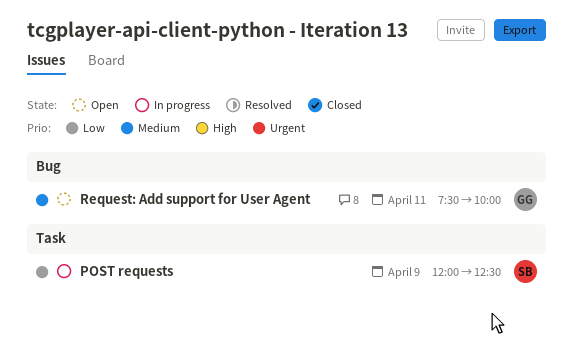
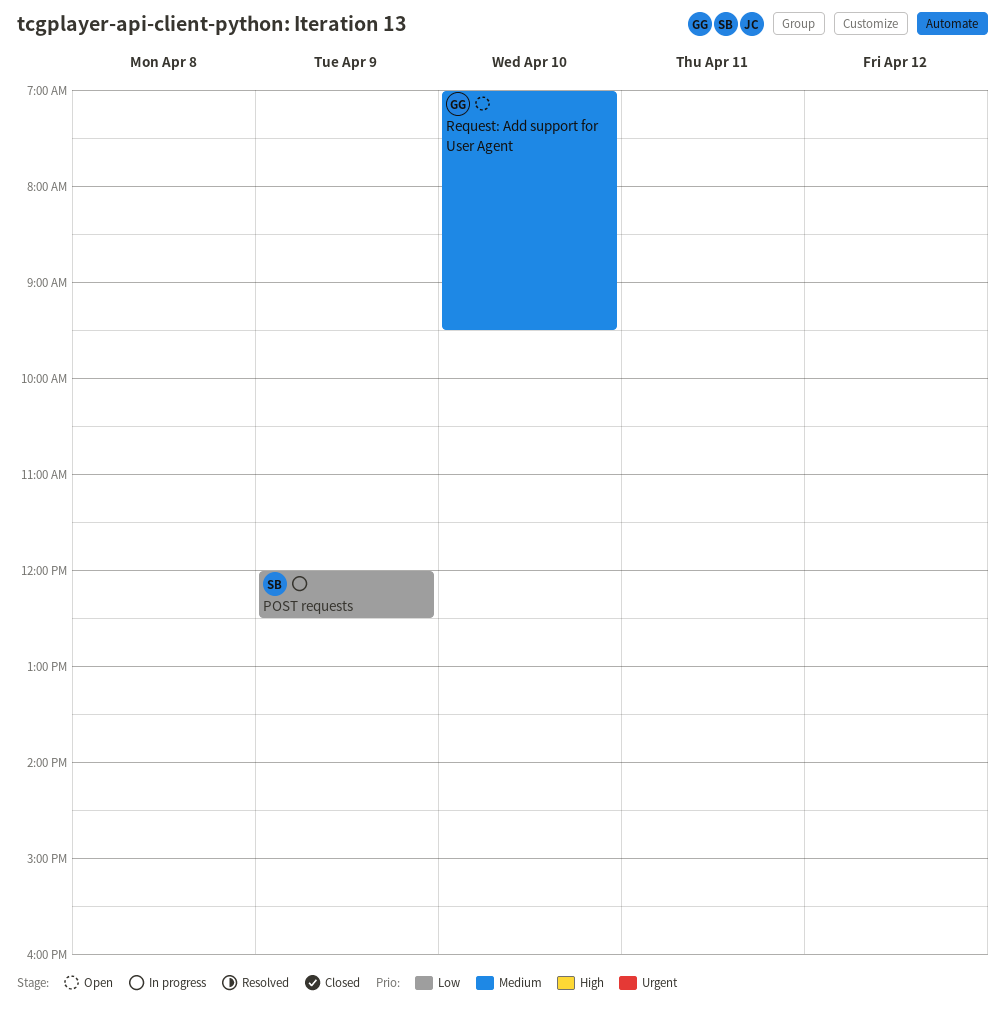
Request: Add support for User Agent, day: Apr 11 -> Apr 10
Request: Add support for User Agent, begins: 07:30 -> 07:00
Request: Add support for User Agent, ends: 10:00 -> 09:30

